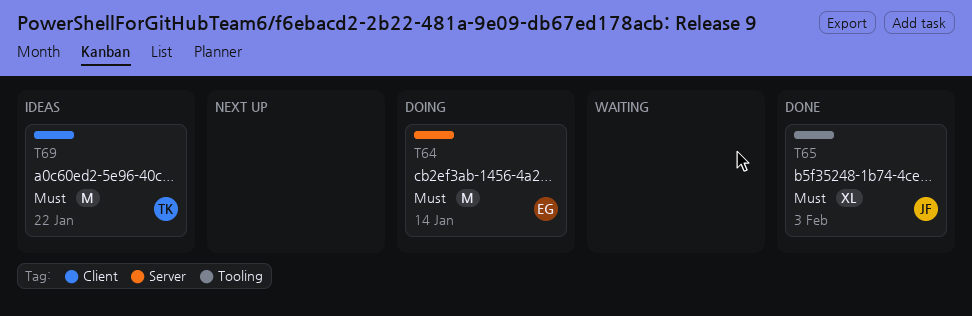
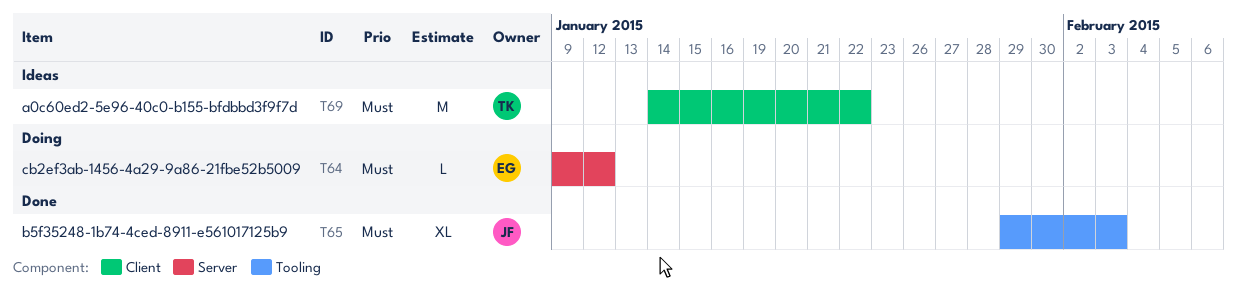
T64, estimate: M -> L
T64, due: Jan 14 -> Jan 12

